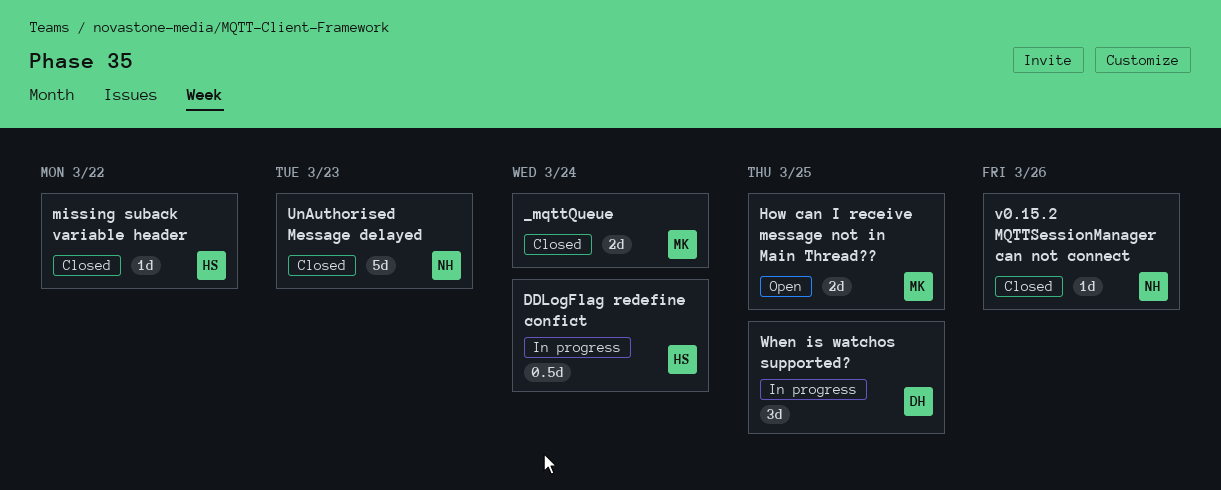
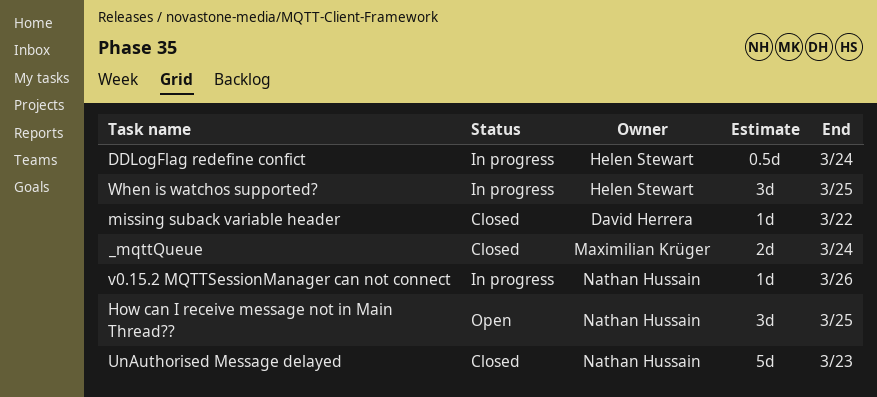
How can I receive message not in Main Thread??, owner: Maximilian Krüger -> Nathan Hussain
How can I receive message not in Main Thread??, estimate: 2d -> 3d
missing suback variable header, owner: Helen Stewart -> David Herrera
v0.15.2 MQTTSessionManager can not connect, status: Closed -> In progress
When is watchos supported?, owner: David Herrera -> Helen Stewart

